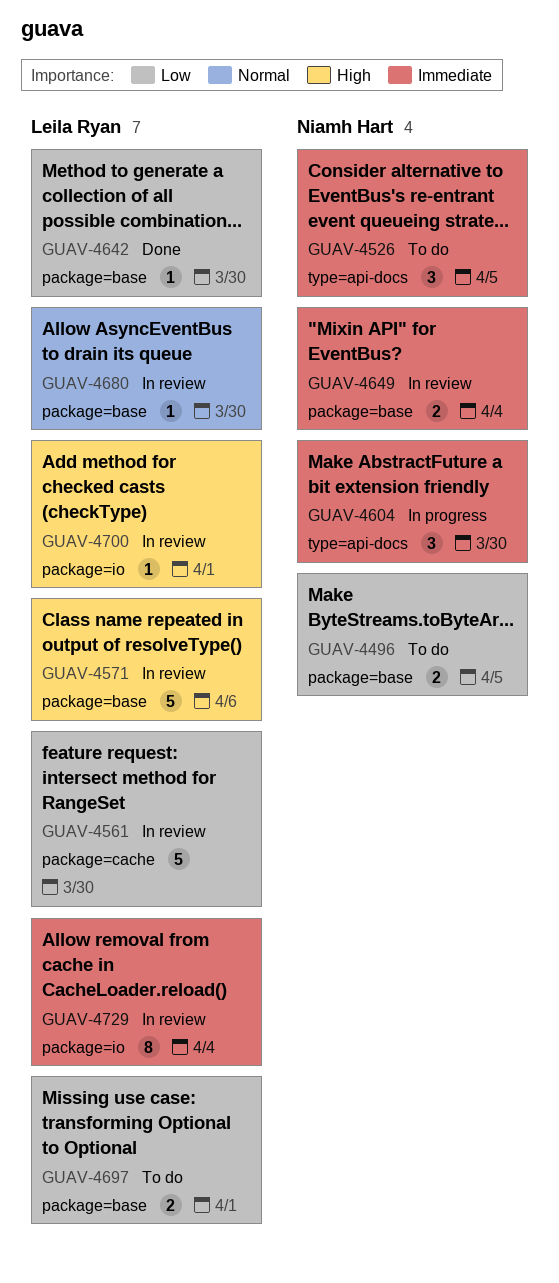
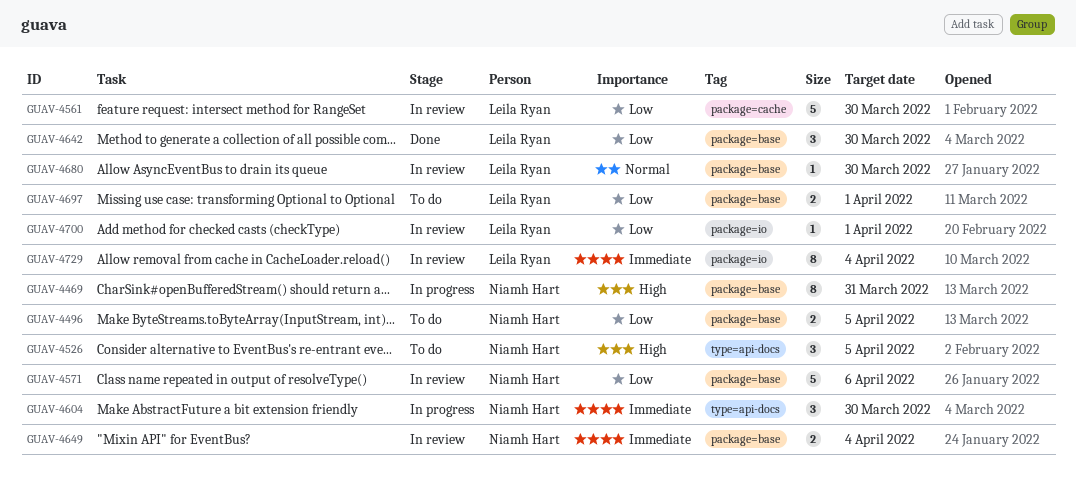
GUAV-4469: none -> present
GUAV-4526, priority: Immediate -> High
GUAV-4571, owner: Leila Ryan -> Niamh Hart
GUAV-4571, priority: High -> Low
GUAV-4642, estimate: 1 -> 3
GUAV-4700, priority: High -> Low

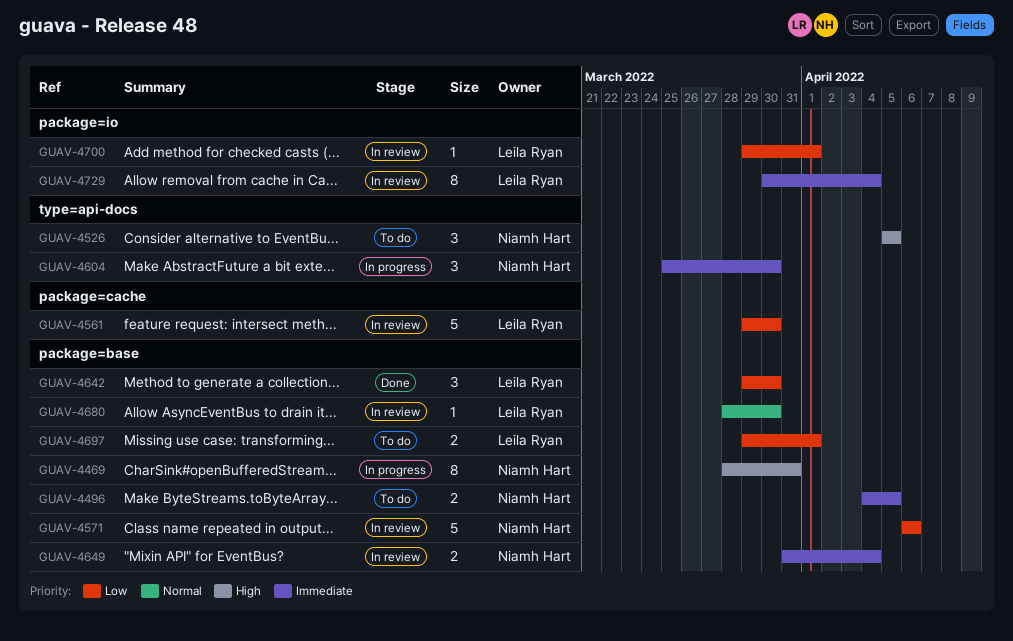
GUAV-4496, priority: Low -> Immediate

